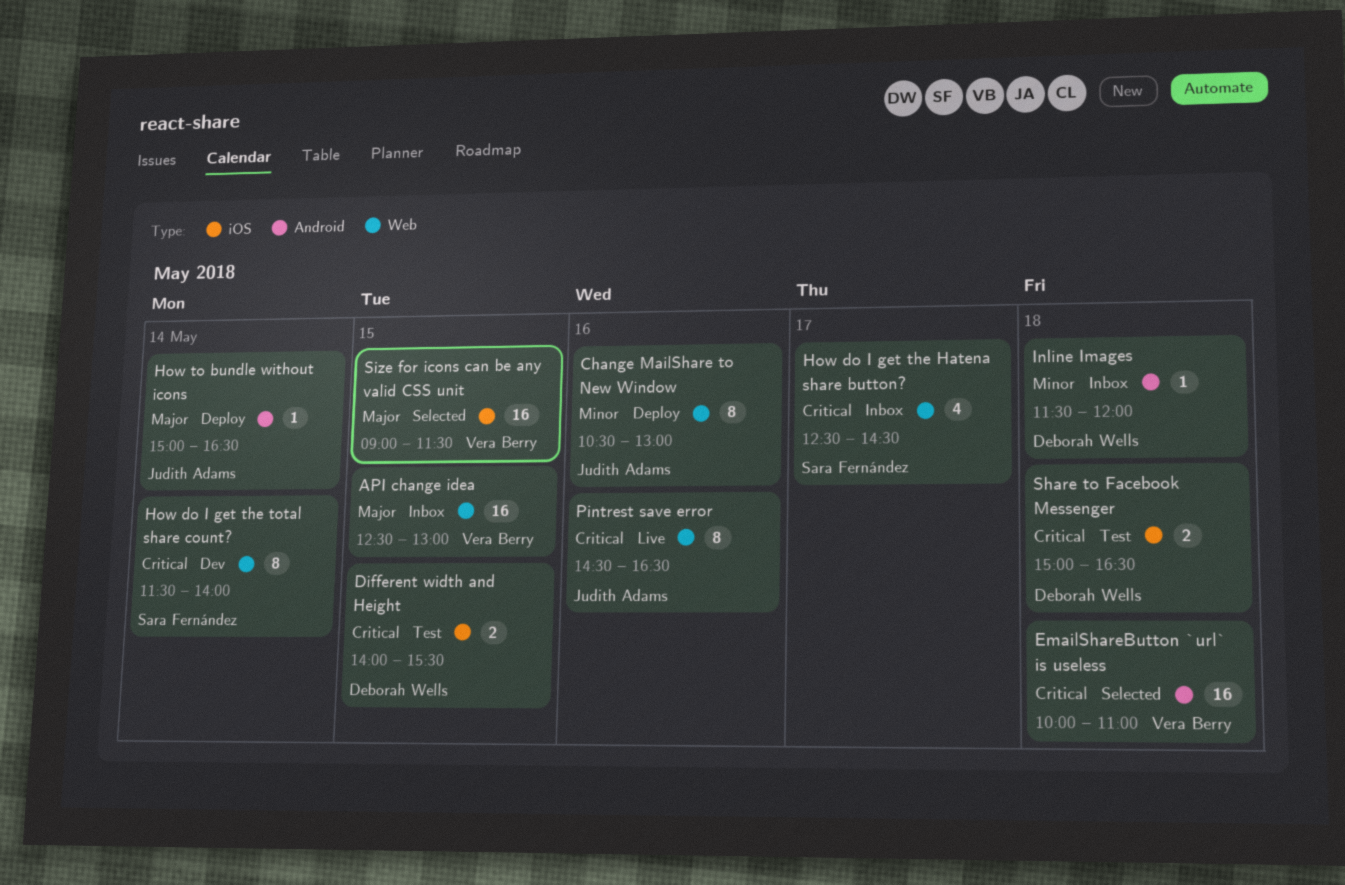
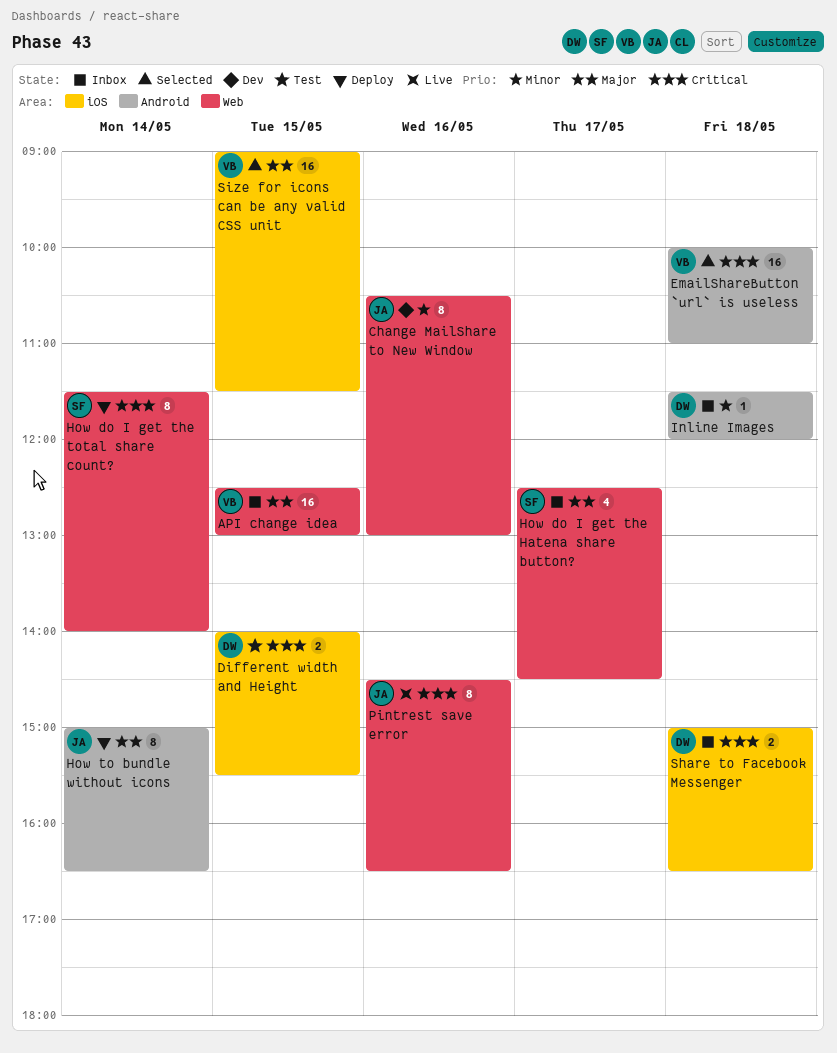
Change MailShare to New Window, status: Deploy -> Dev
How do I get the Hatena share button?, priority: Critical -> Major
How do I get the total share count?, status: Dev -> Deploy
How to bundle without icons, estimate: 1 -> 8
Share to Facebook Messenger, status: Test -> Inbox

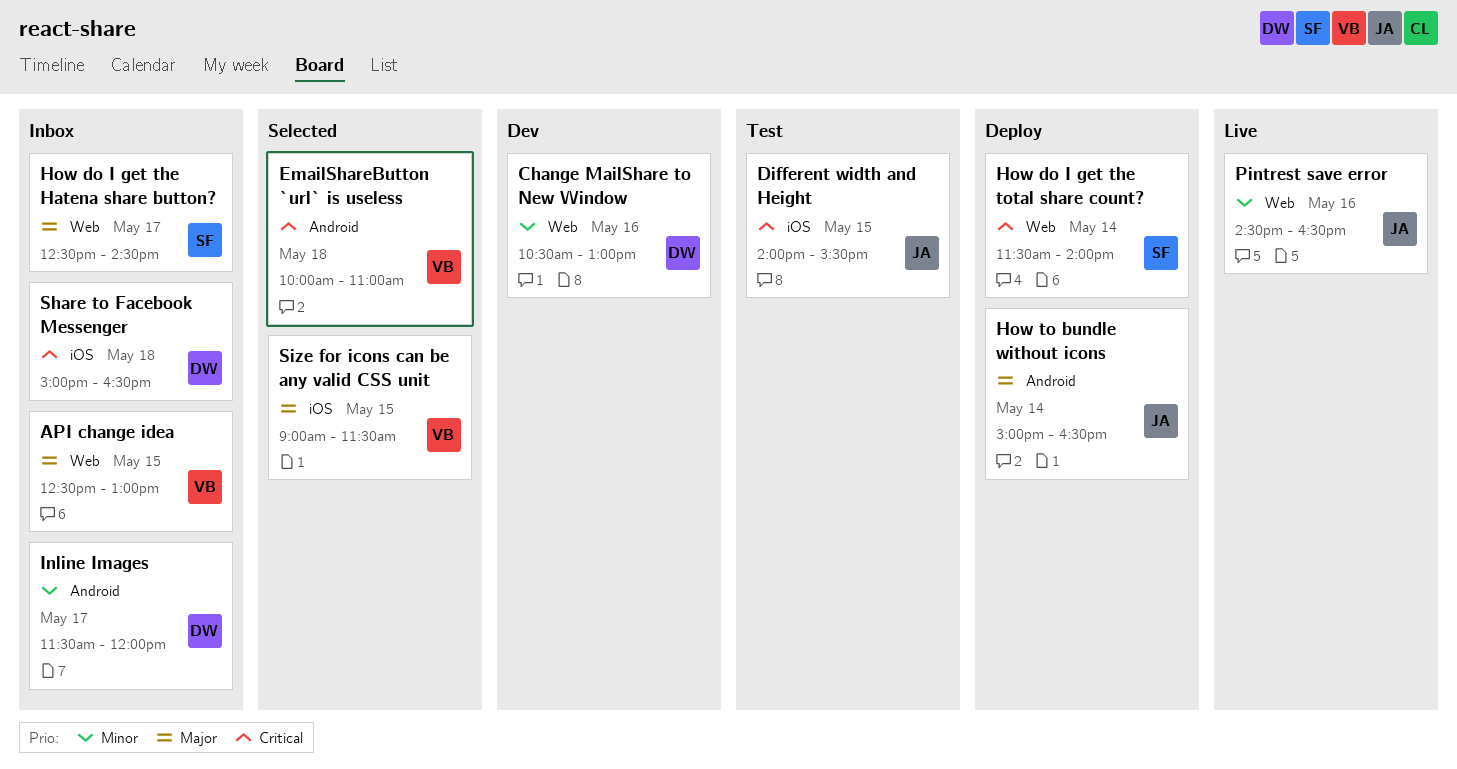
Change MailShare to New Window, owner: JA -> DW
Different width and Height, owner: DW -> JA
Inline Images, day: May 18 -> May 17
Pintrest save error, priority: Critical -> Minor

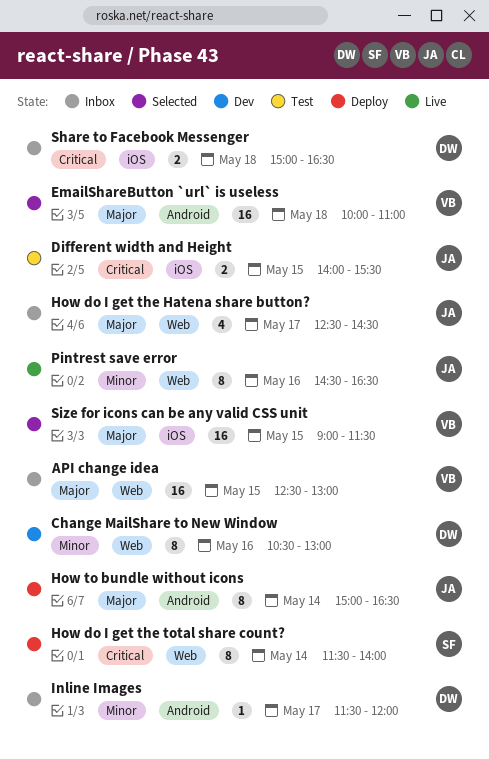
EmailShareButton `url` is useless, priority: Critical -> Major
How do I get the Hatena share button?, owner: SF -> JA

